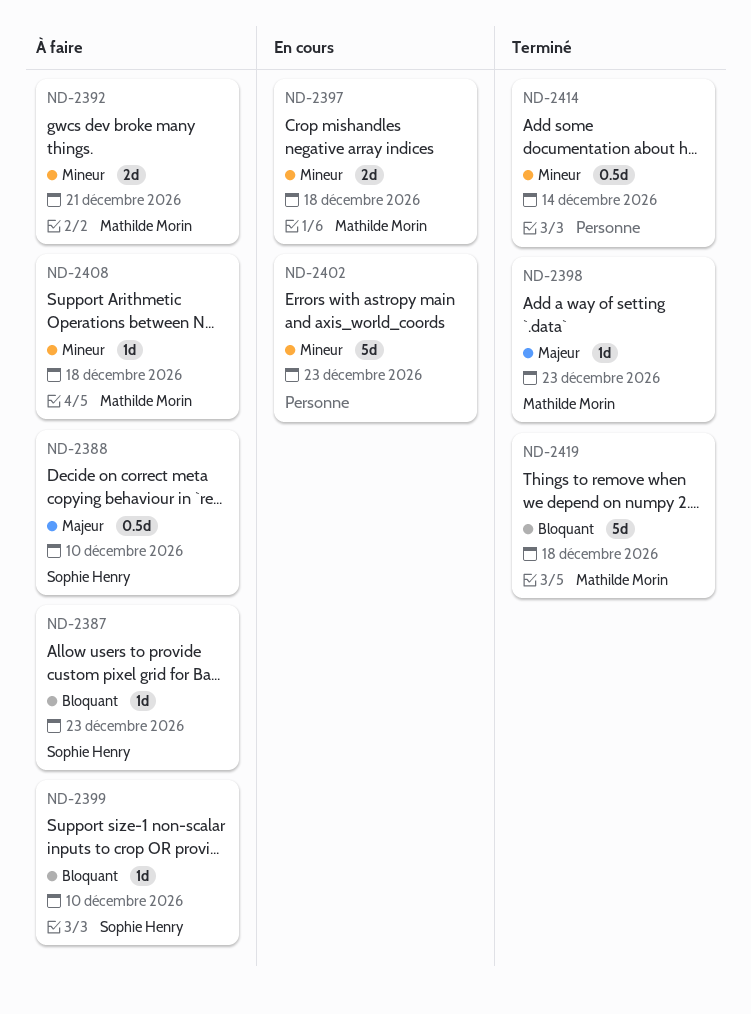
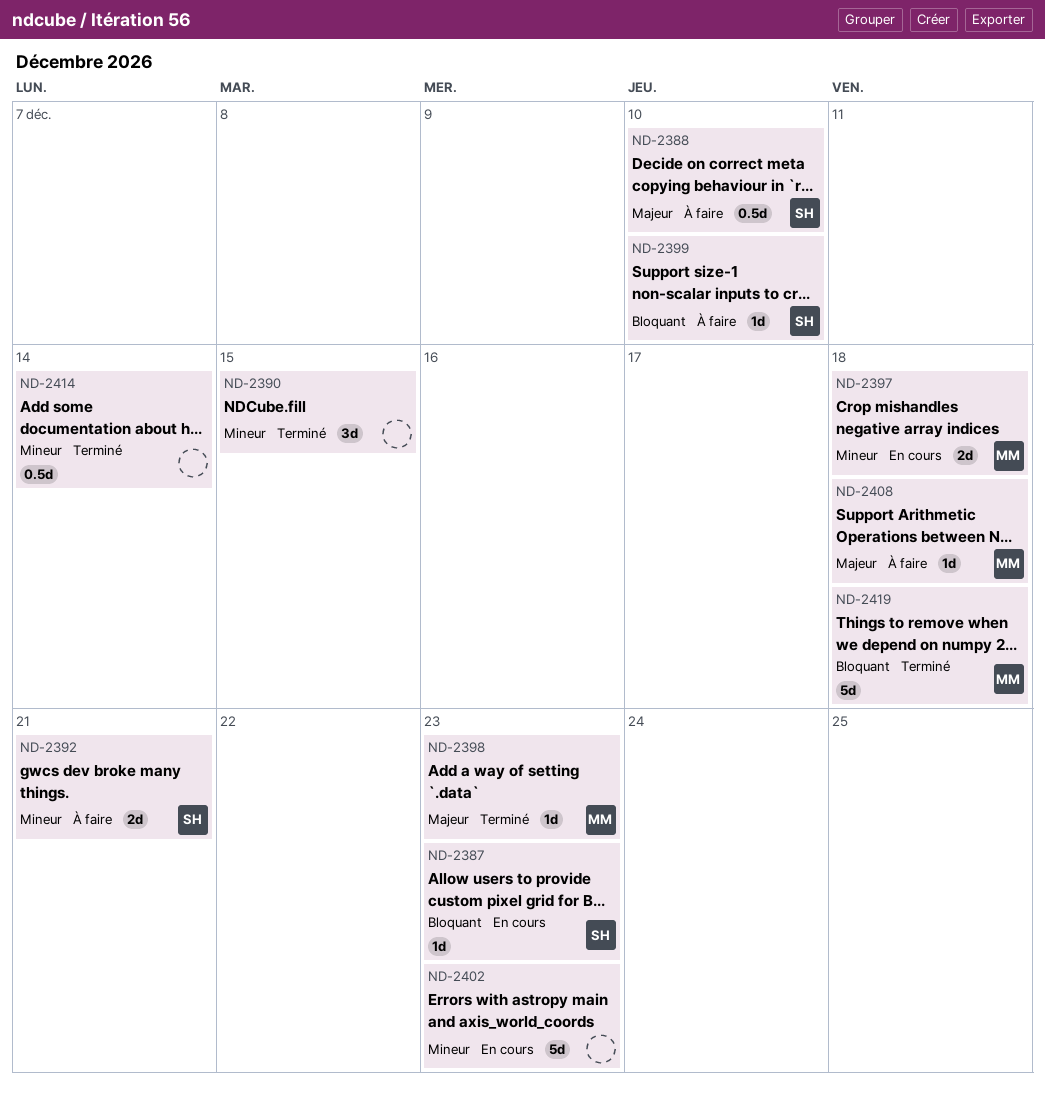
ND-2387, status: À faire -> En cours
ND-2390: none -> present
ND-2392, owner: Mathilde Morin -> Sophie Henry
ND-2408, priority: Mineur -> Majeur

